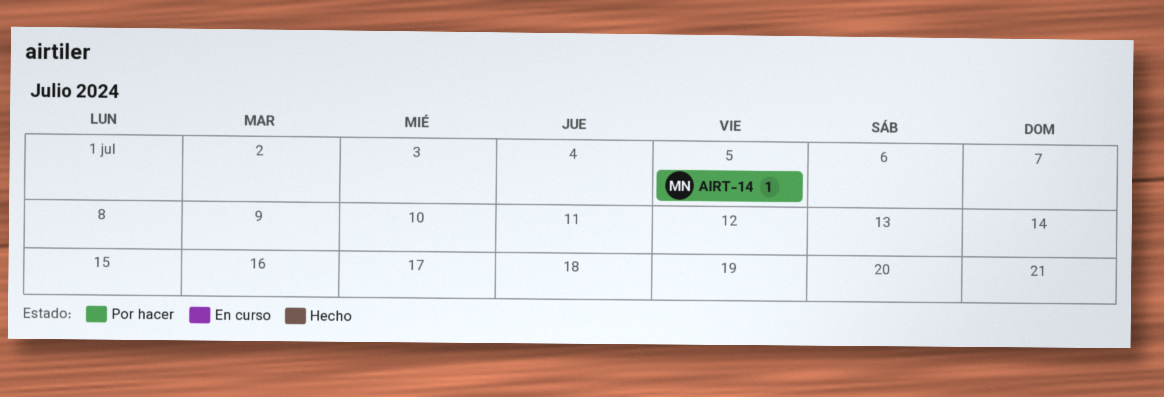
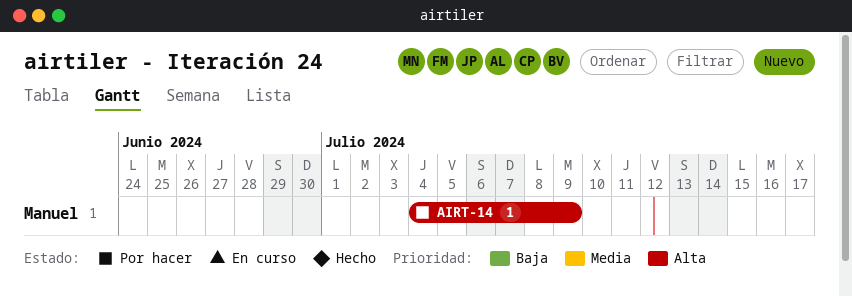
AIRT-14, start: Jul 5 -> Jul 4
AIRT-14, due: Jul 5 -> Jul 9

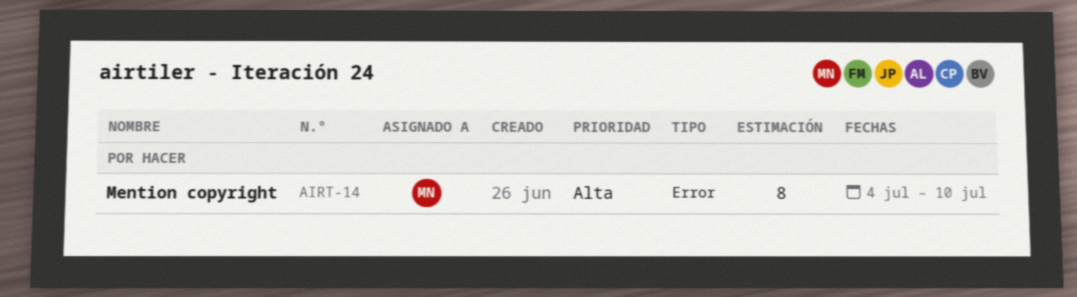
AIRT-14, estimate: 1 -> 8
AIRT-14, due: Jul 9 -> Jul 10

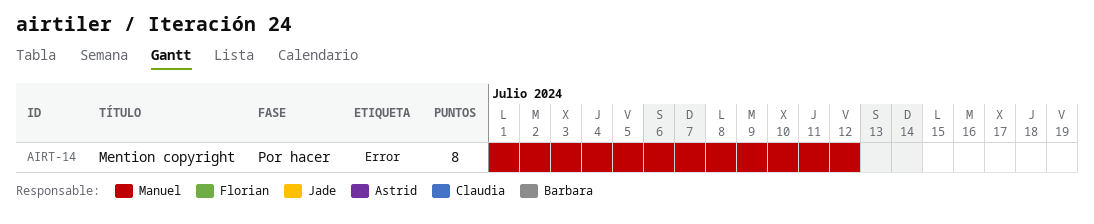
AIRT-14, start: Jul 4 -> Jul 1
AIRT-14, due: Jul 10 -> Jul 12

